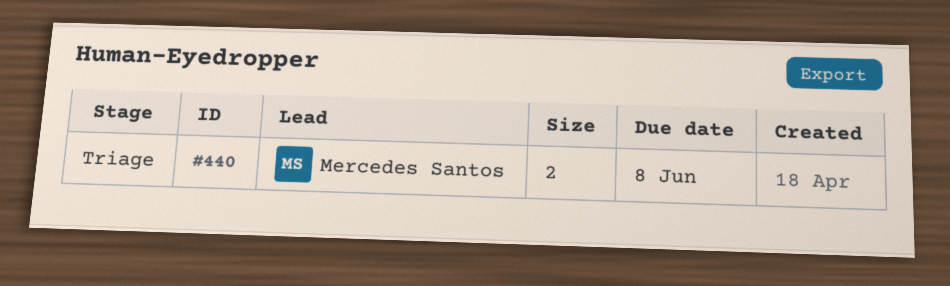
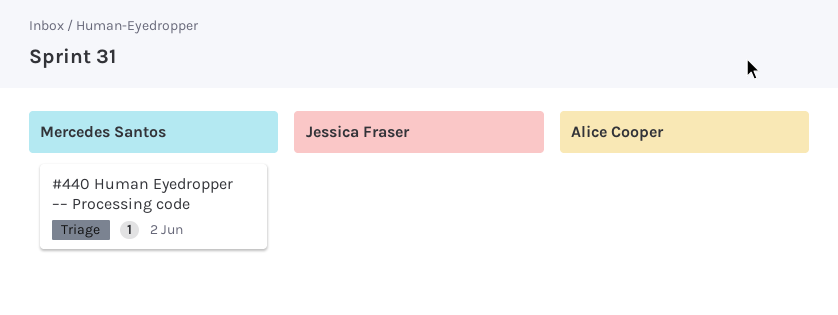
#440, estimate: 2 -> 1
#440, due: Jun 8 -> Jun 2

